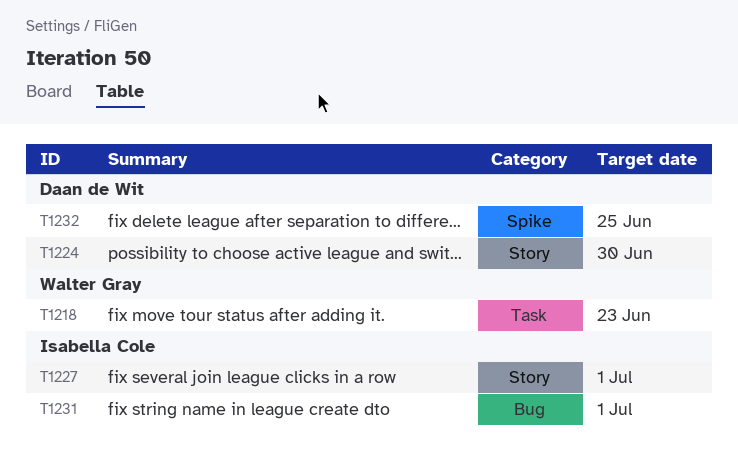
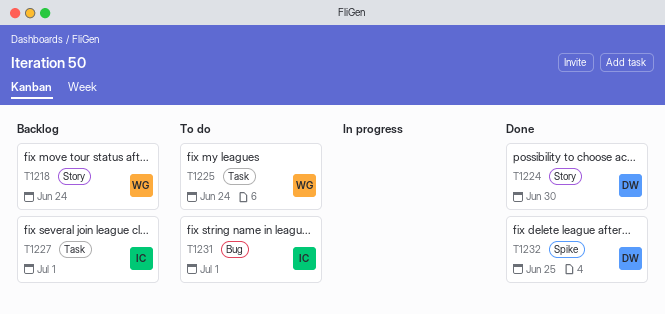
T1218, label: Task -> Story
T1218, due: Jun 23 -> Jun 24
T1225: none -> present
T1227, label: Story -> Task

